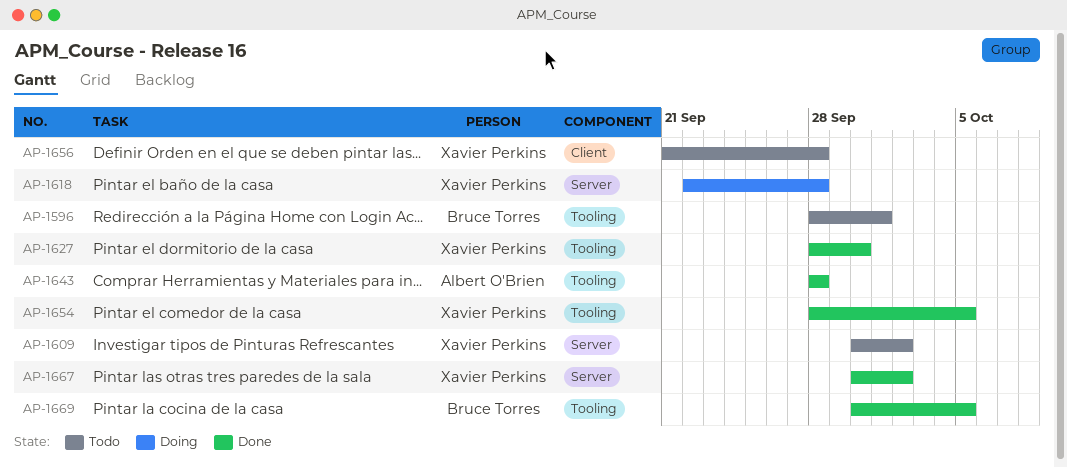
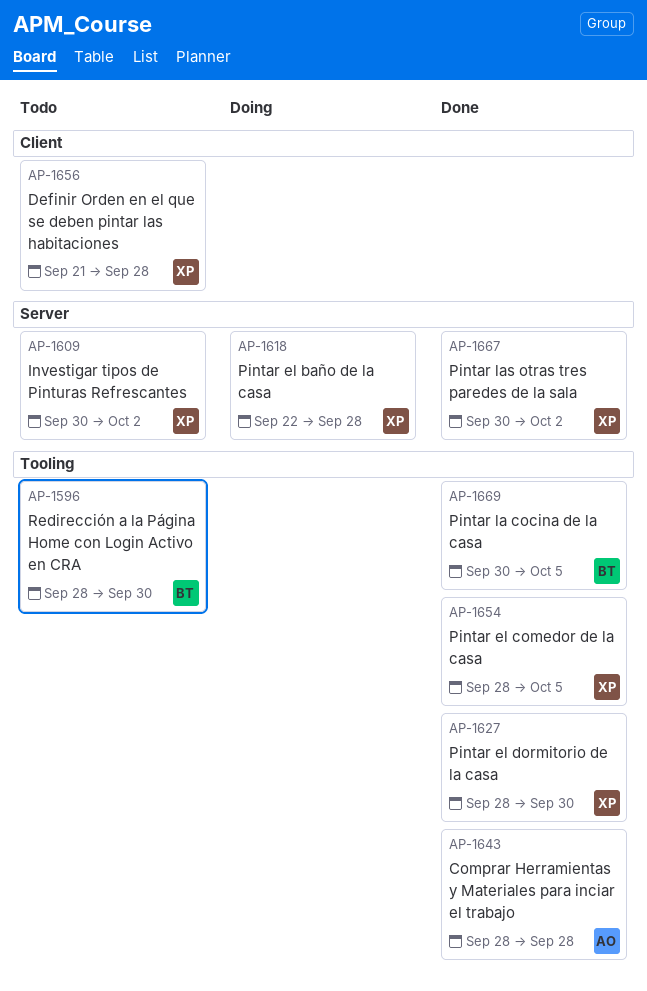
AP-1596, due: Oct 1 -> Sep 30

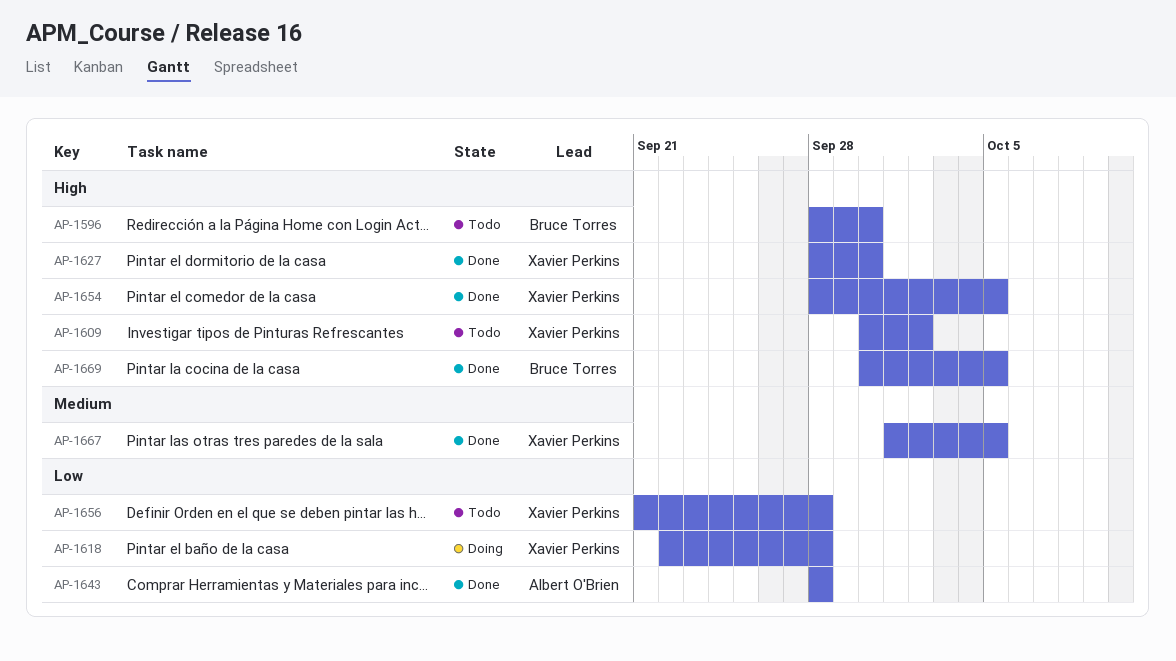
AP-1667, start: Sep 30 -> Oct 1
AP-1667, due: Oct 2 -> Oct 5

